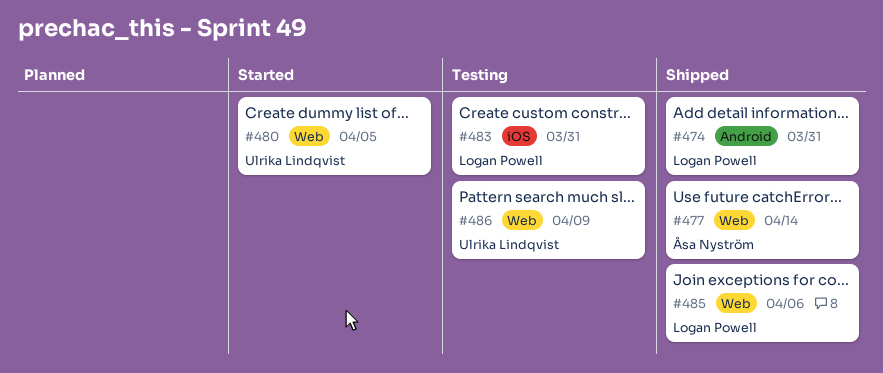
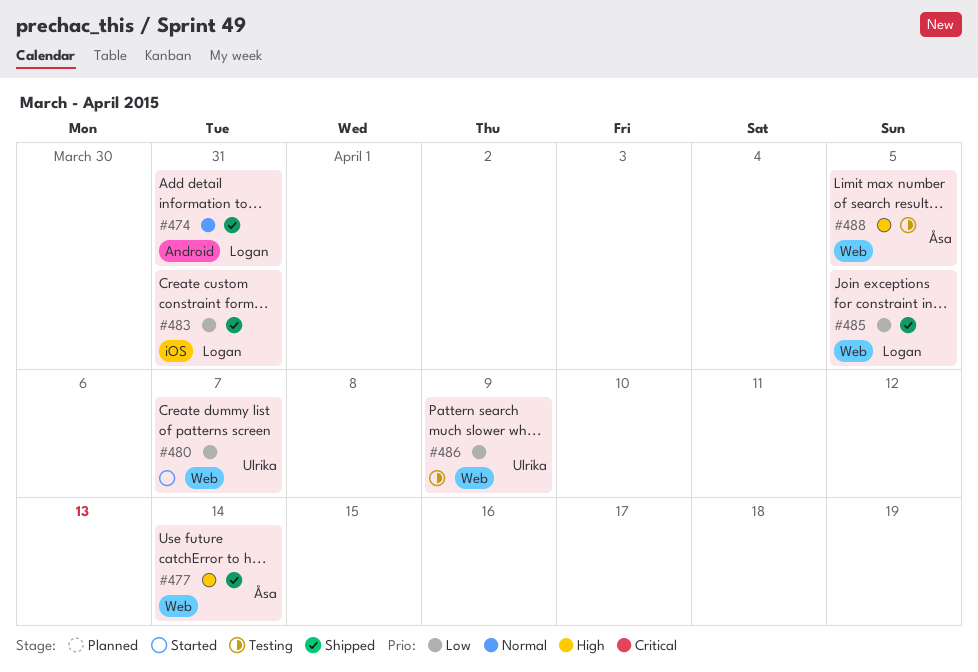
#480, due: Apr 5 -> Apr 7
#483, status: Testing -> Shipped
#485, due: Apr 6 -> Apr 5
#488: none -> present

